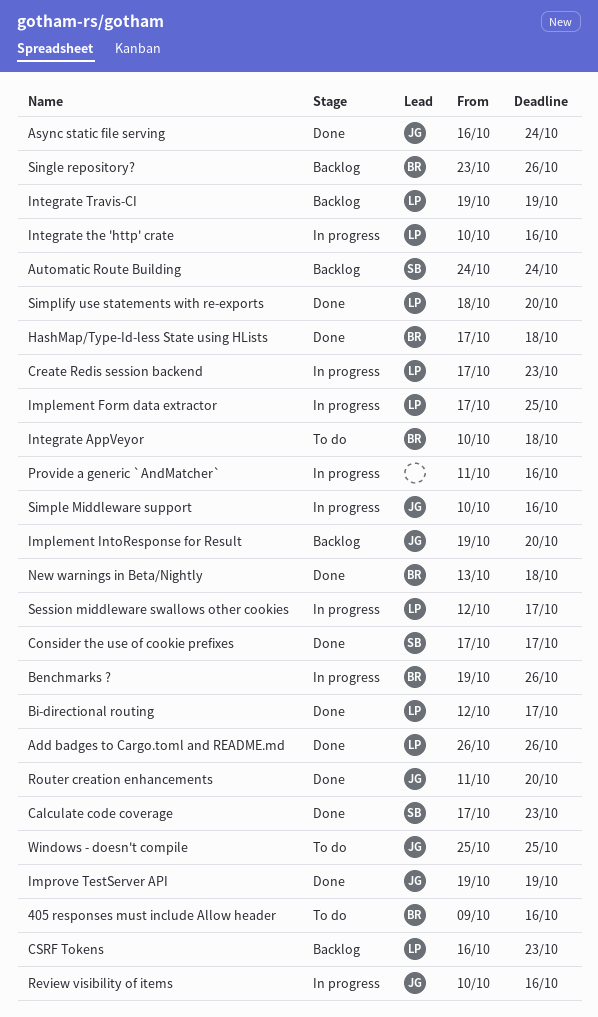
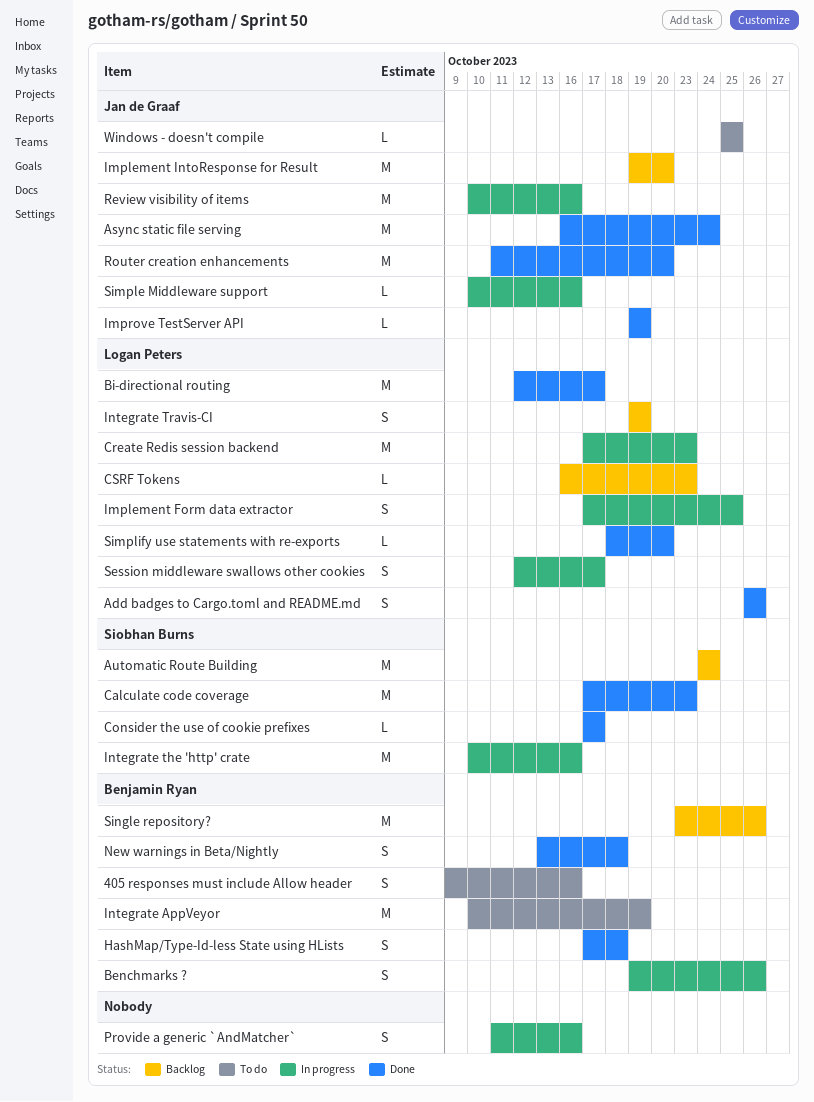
Integrate AppVeyor, due: Oct 18 -> Oct 19
Integrate the 'http' crate, owner: Logan Peters -> Siobhan Burns

